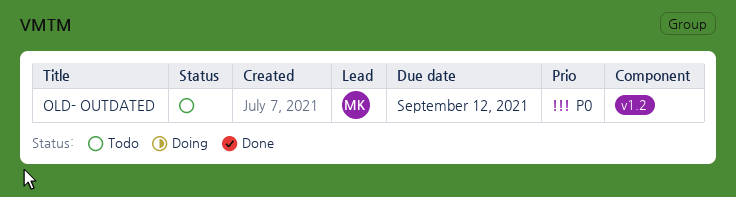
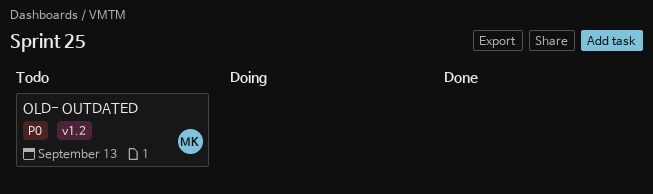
OLD- OUTDATED, due: Sep 12 -> Sep 13

